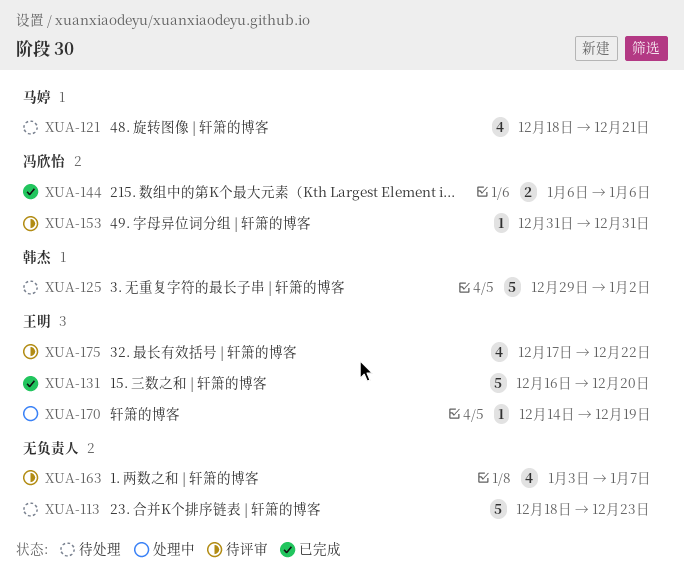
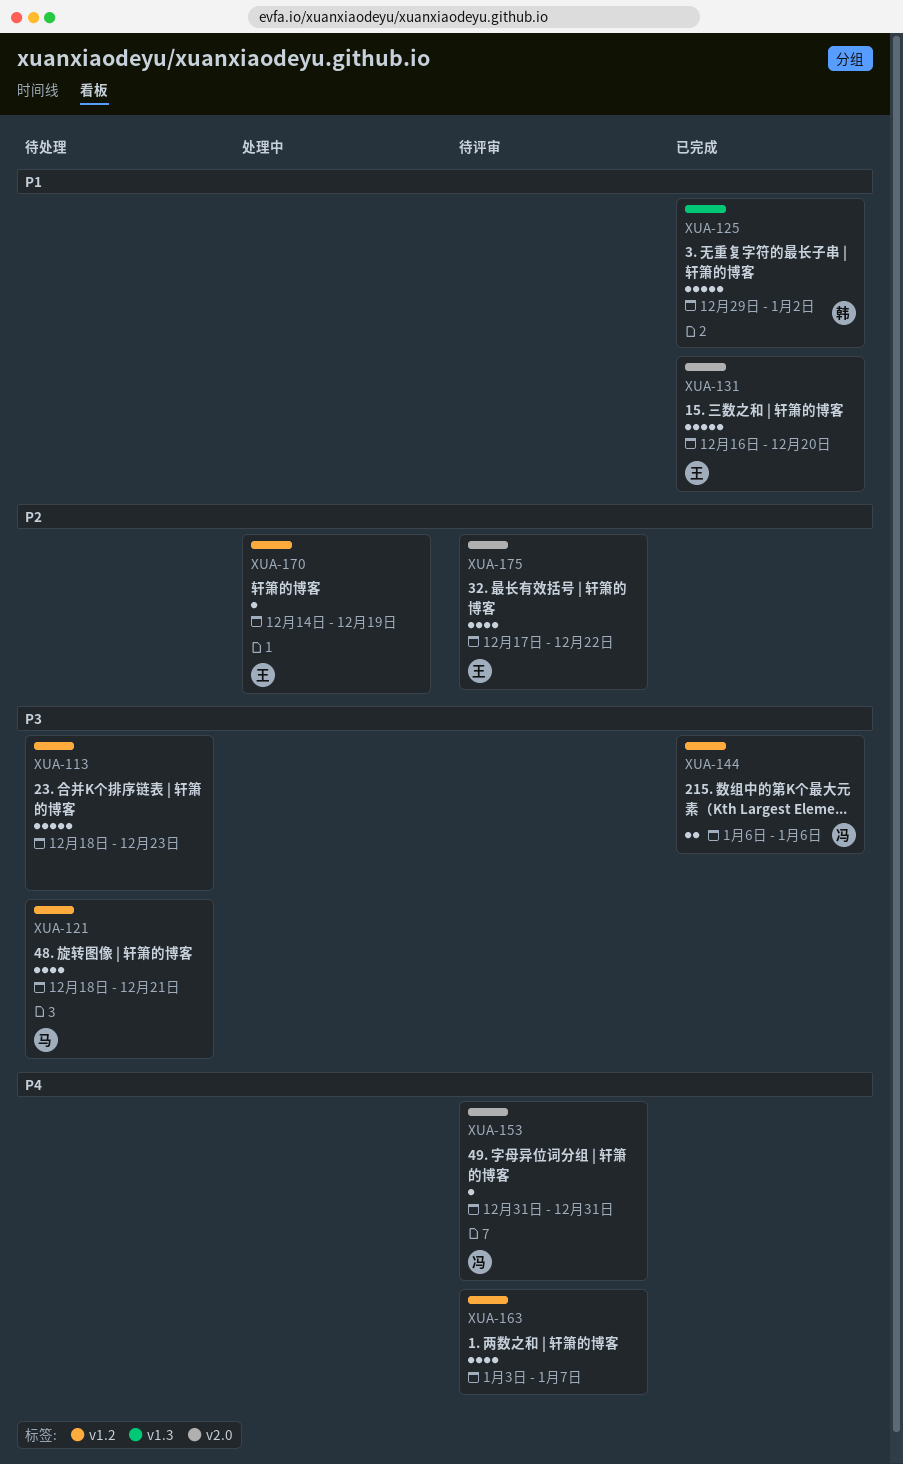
XUA-125, status: 待处理 -> 已完成

